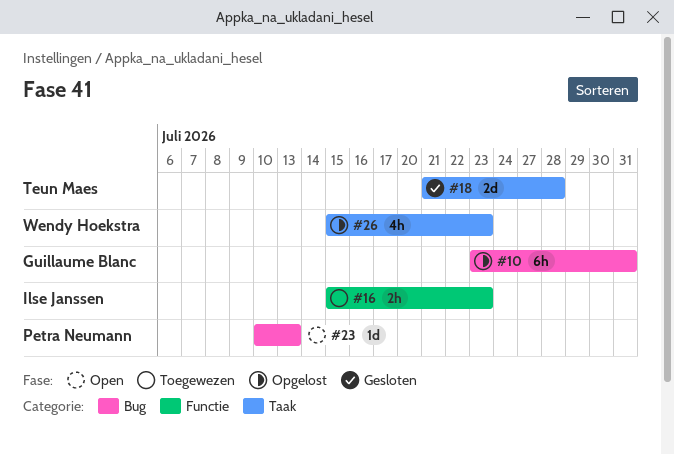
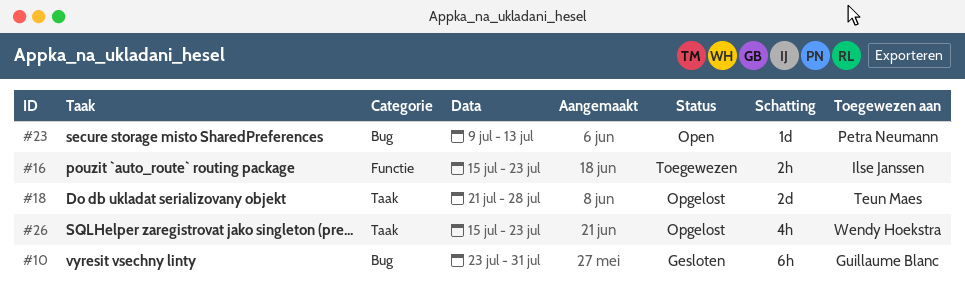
#10, status: Opgelost -> Gesloten
#18, status: Gesloten -> Opgelost
#23, start: Jul 10 -> Jul 9

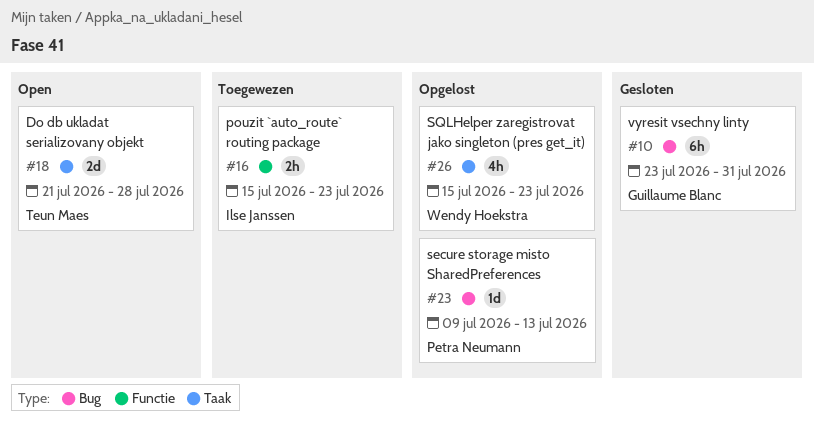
#18, status: Opgelost -> Open
#23, status: Open -> Opgelost

